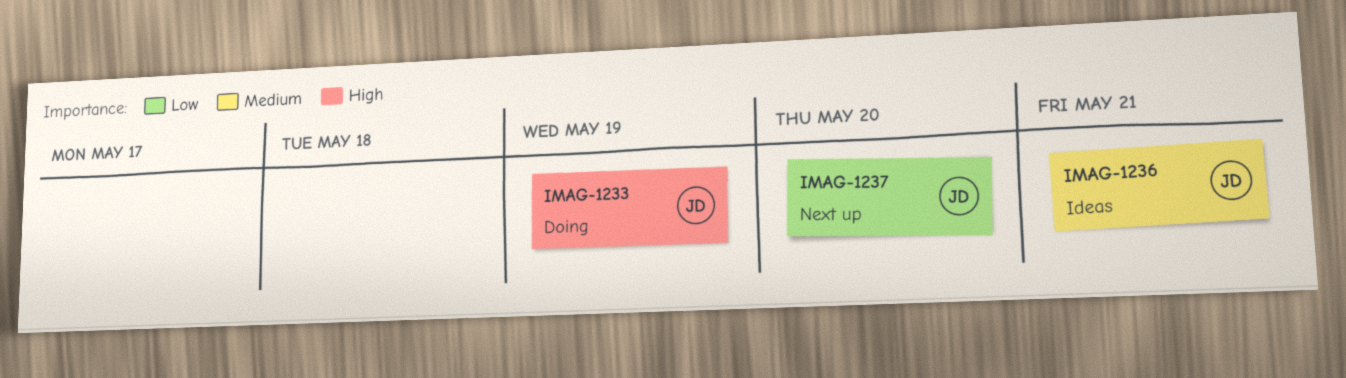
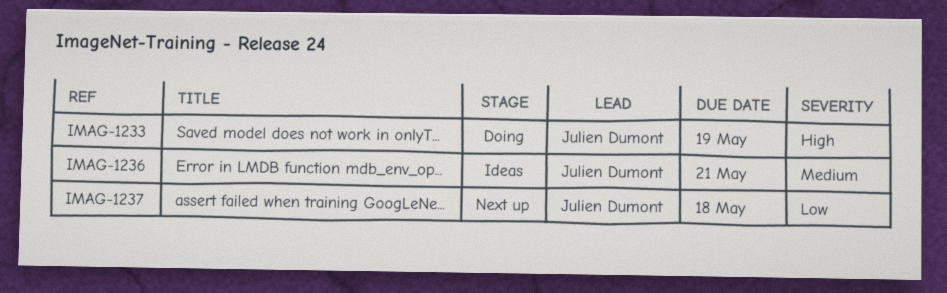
IMAG-1237, due: May 20 -> May 18

